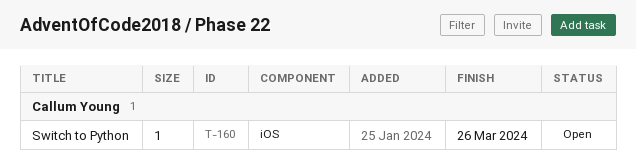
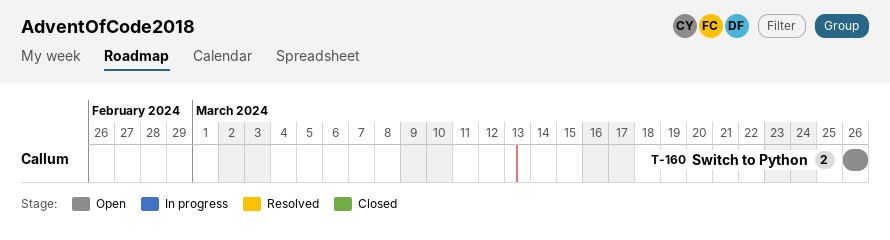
T-160, estimate: 1 -> 2

